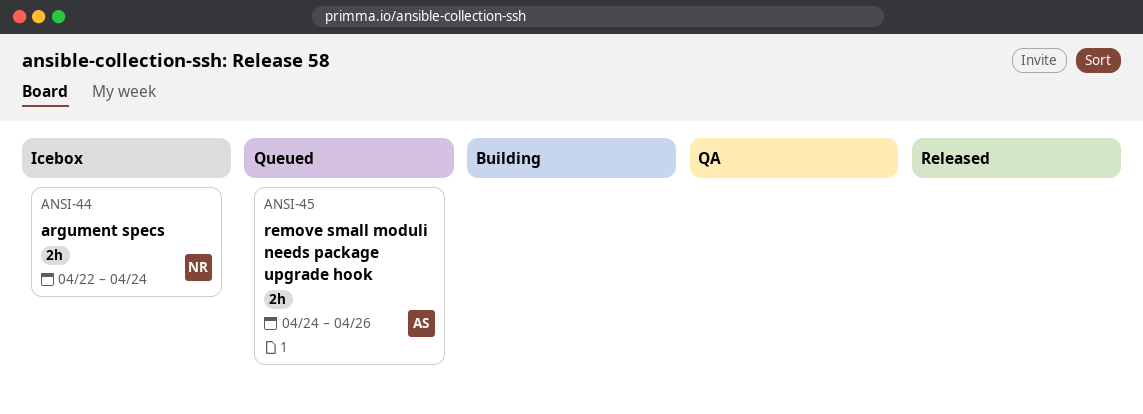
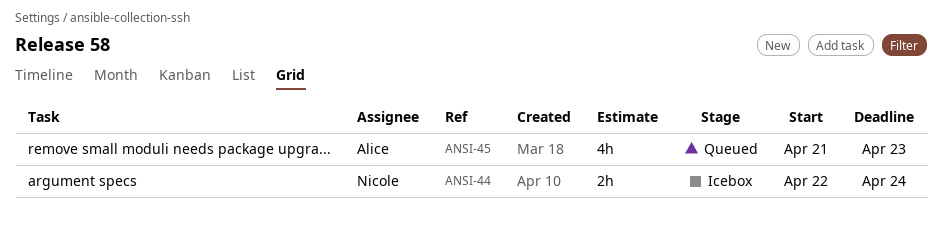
ANSI-45, estimate: 2h -> 4h
ANSI-45, start: Apr 24 -> Apr 21
ANSI-45, due: Apr 26 -> Apr 23

